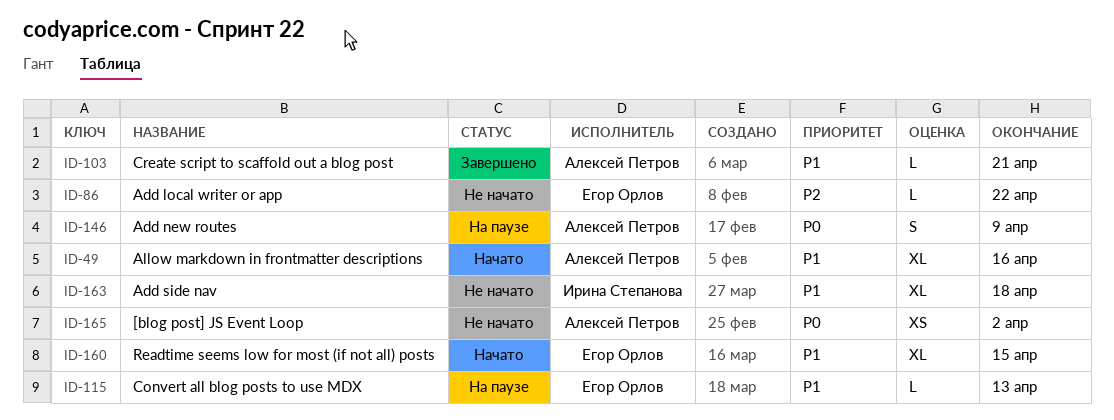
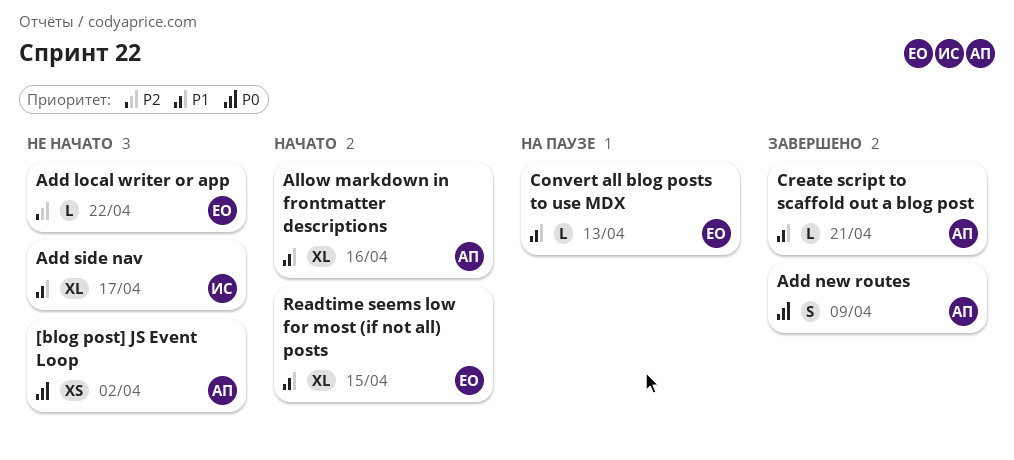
Add new routes, status: На паузе -> Завершено
Add side nav, due: Apr 18 -> Apr 17

